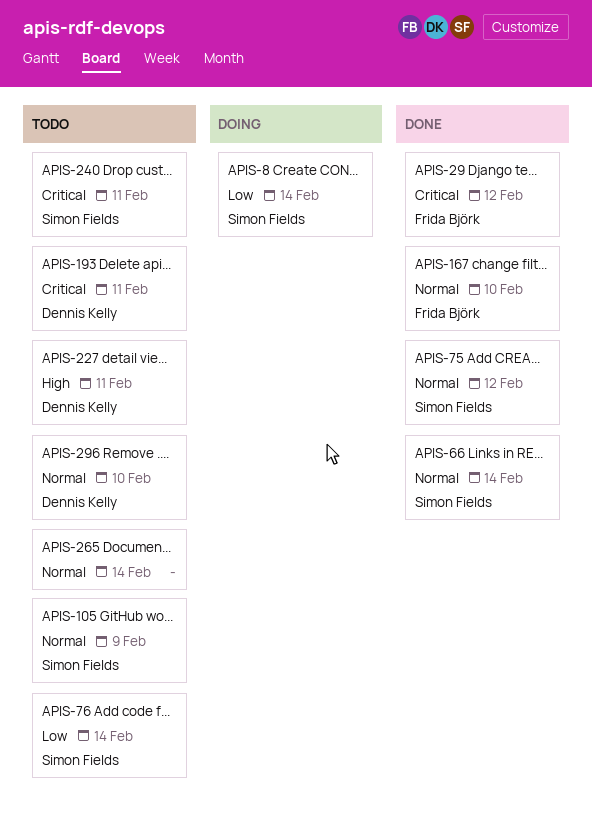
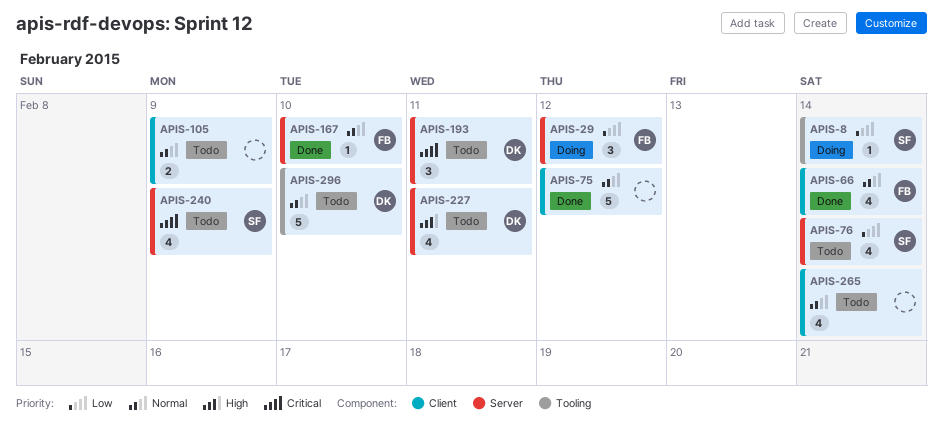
APIS-29, status: Done -> Doing
APIS-29, priority: Critical -> Low
APIS-66, owner: Simon Fields -> Frida Björk
APIS-75, owner: Simon Fields -> none
APIS-105, owner: Simon Fields -> none
APIS-240, due: Feb 11 -> Feb 9

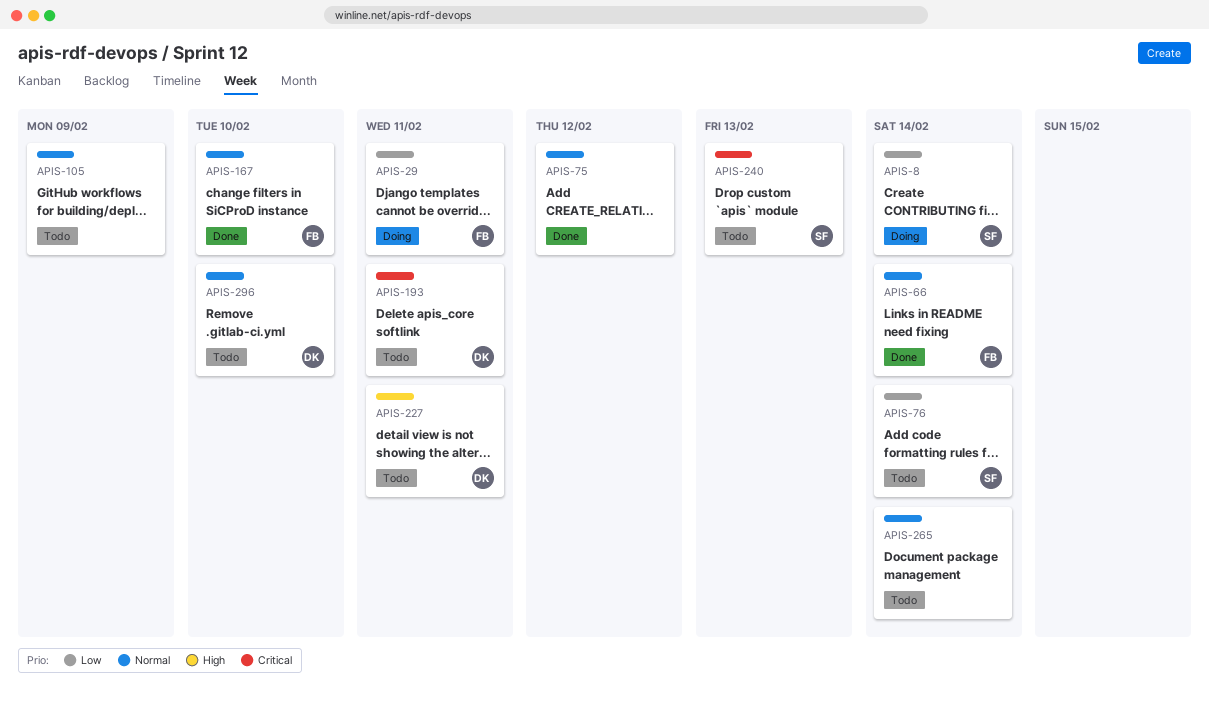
APIS-29, due: Feb 12 -> Feb 11
APIS-240, due: Feb 9 -> Feb 13

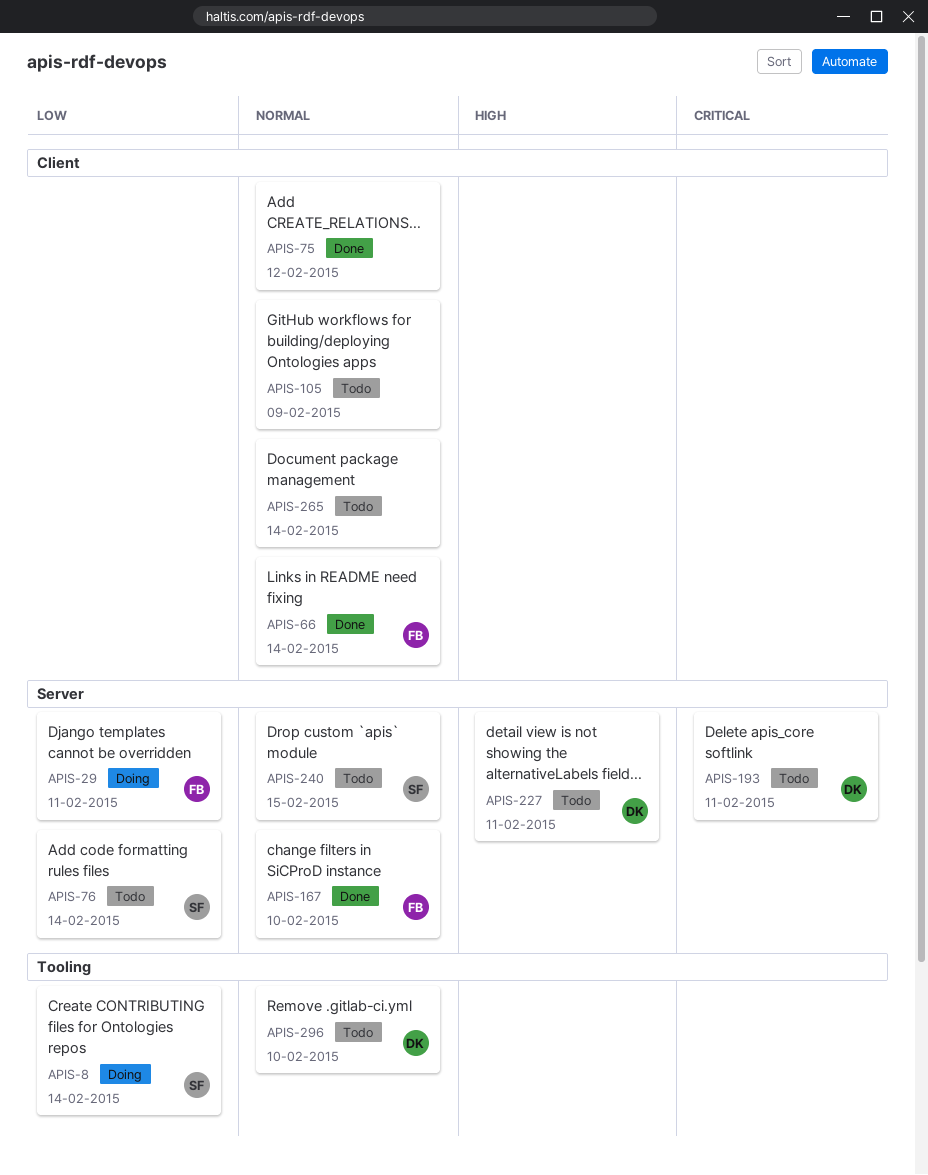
APIS-240, priority: Critical -> Normal
APIS-240, due: Feb 13 -> Feb 15

